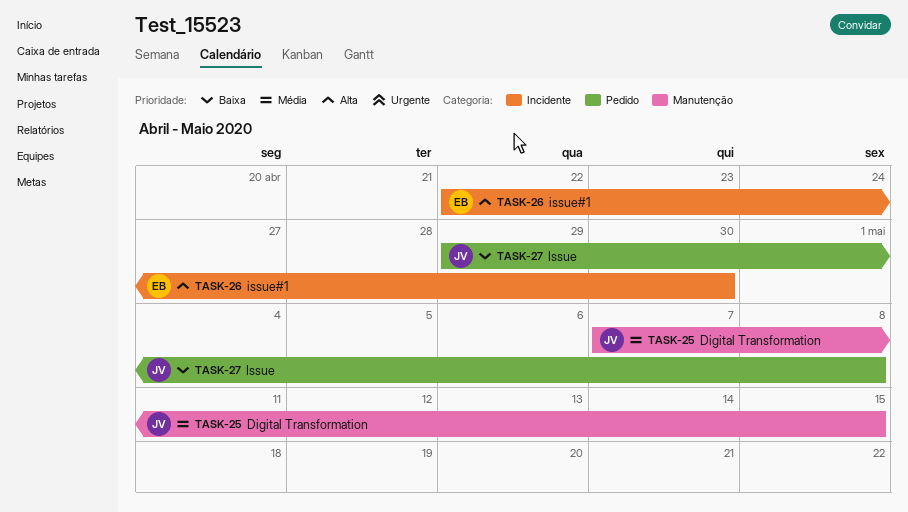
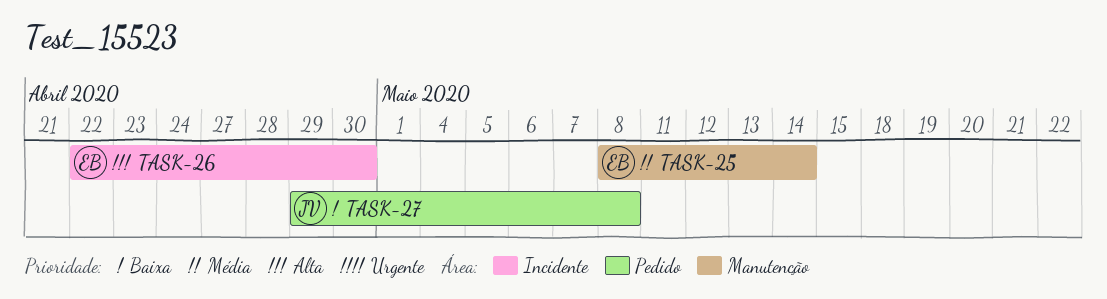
TASK-25, owner: JV -> EB
TASK-25, start: May 7 -> May 8
TASK-25, due: May 15 -> May 14

